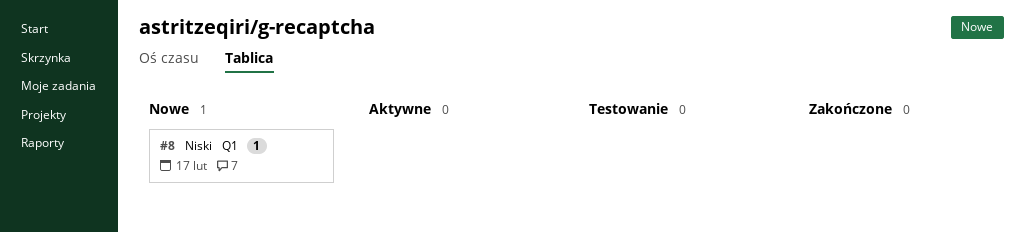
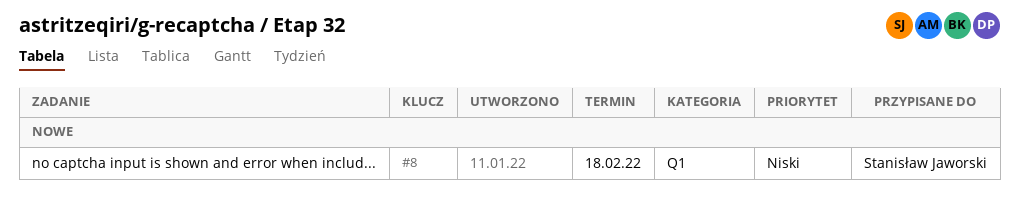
#8, due: Feb 17 -> Feb 18

